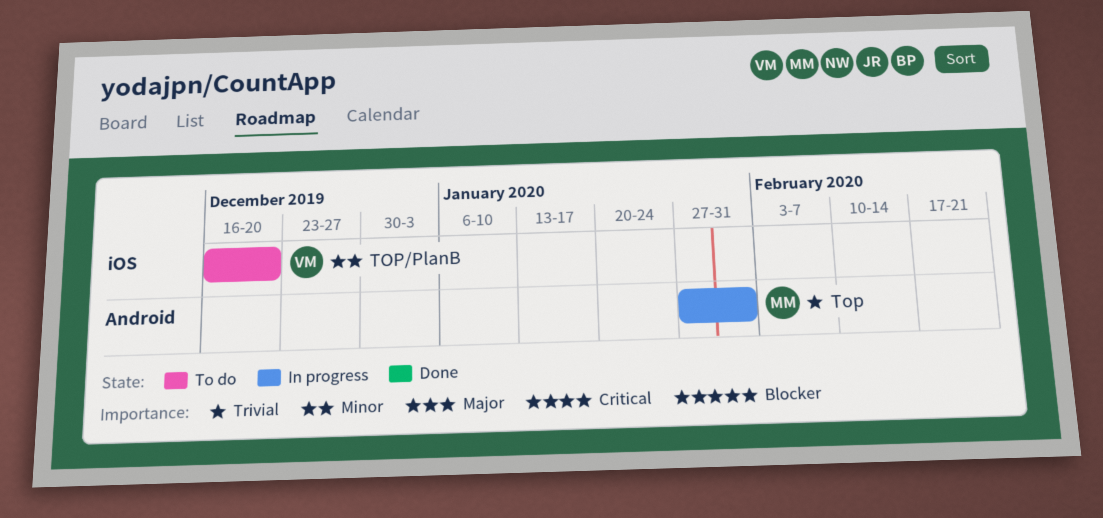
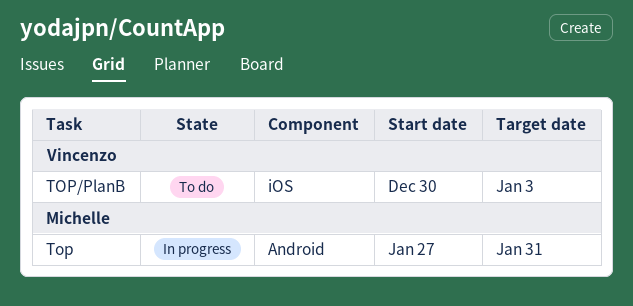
TOP/PlanB, start: Dec 16 -> Dec 30
TOP/PlanB, due: Dec 20 -> Jan 3

